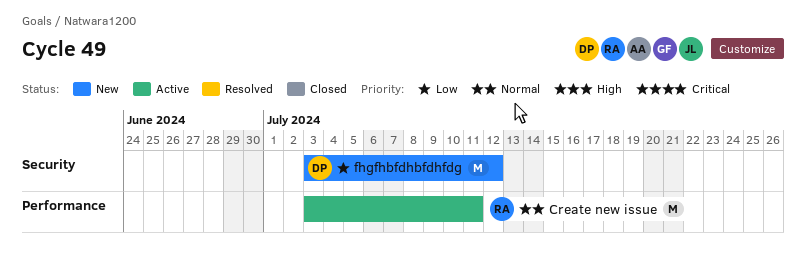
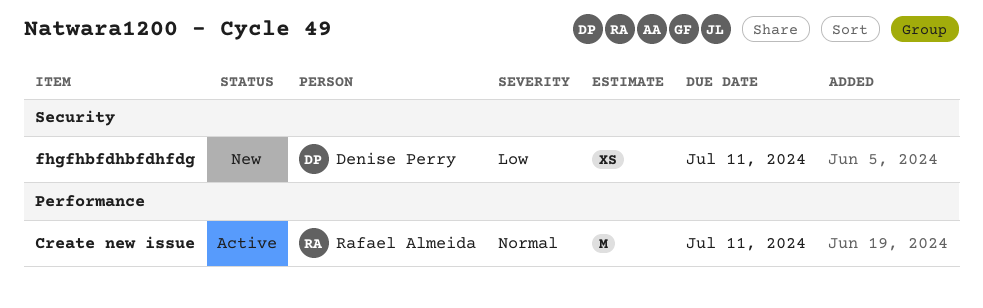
fhgfhbfdhbfdhfdg, estimate: M -> XS
fhgfhbfdhbfdhfdg, due: Jul 12 -> Jul 11

